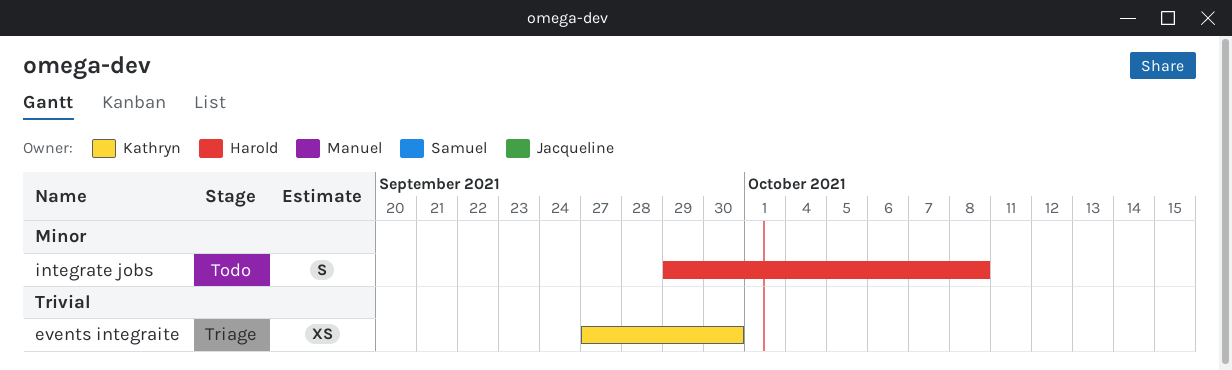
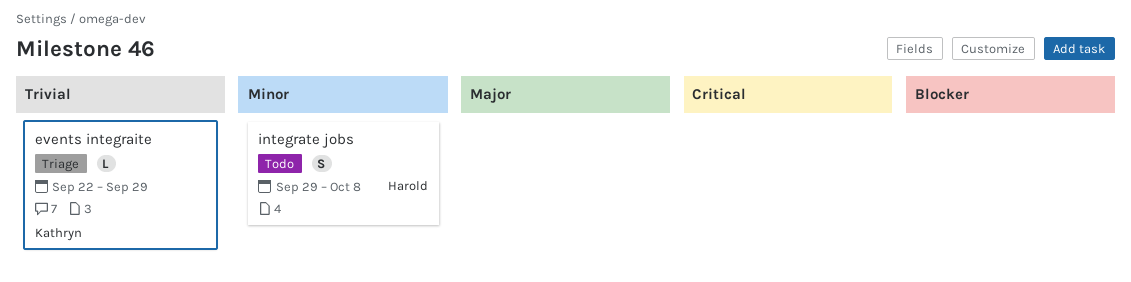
events integraite, estimate: XS -> L
events integraite, start: Sep 27 -> Sep 22
events integraite, due: Sep 30 -> Sep 29

